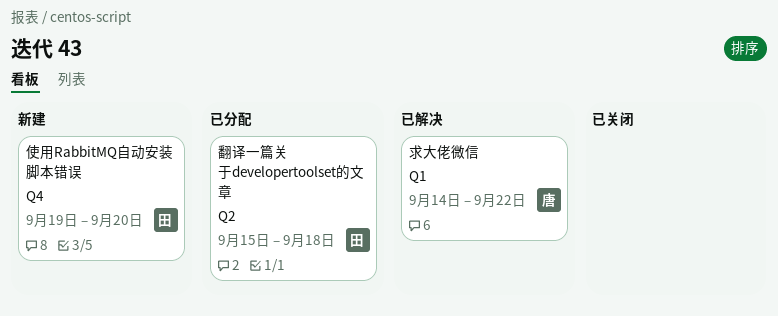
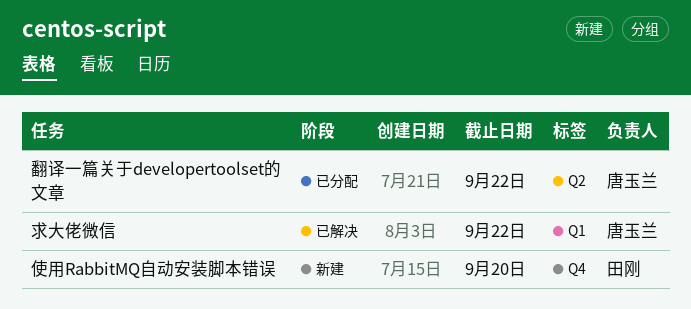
翻译一篇关于developertoolset的文章, owner: 田刚 -> 唐玉兰
翻译一篇关于developertoolset的文章, due: Sep 18 -> Sep 22

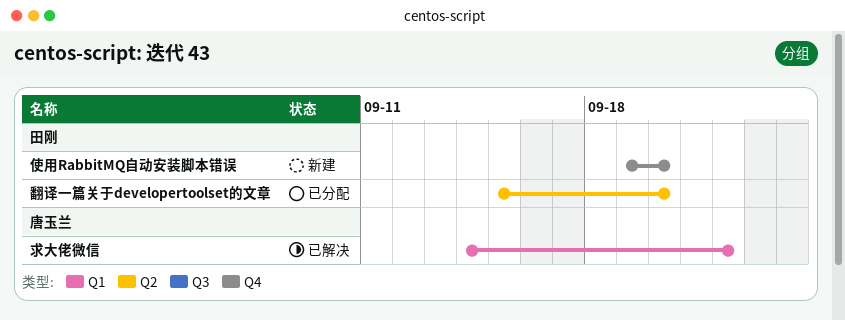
翻译一篇关于developertoolset的文章, owner: 唐玉兰 -> 田刚
翻译一篇关于developertoolset的文章, due: Sep 22 -> Sep 20

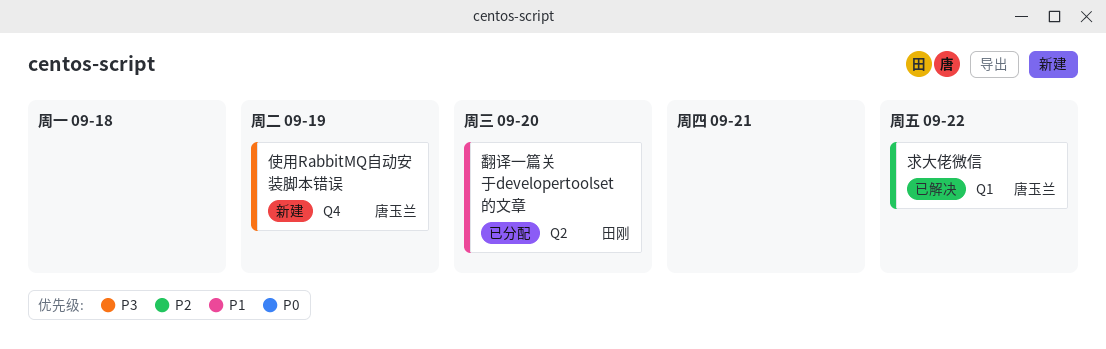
使用RabbitMQ自动安装脚本错误, owner: 田刚 -> 唐玉兰
使用RabbitMQ自动安装脚本错误, due: Sep 20 -> Sep 19

